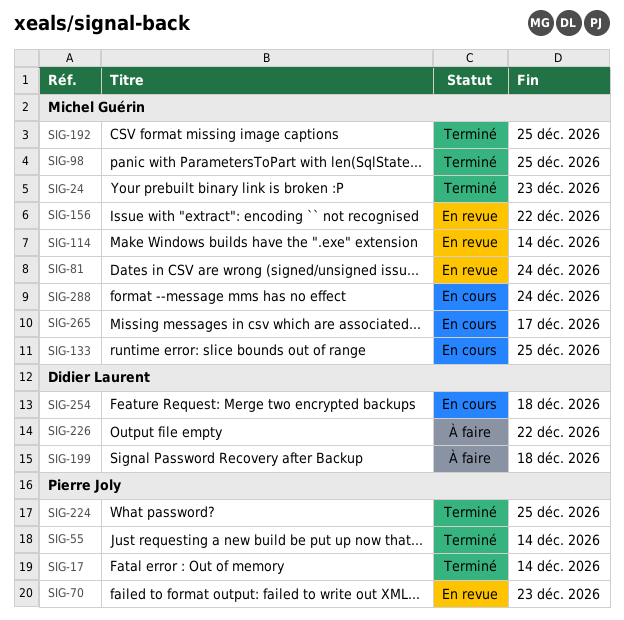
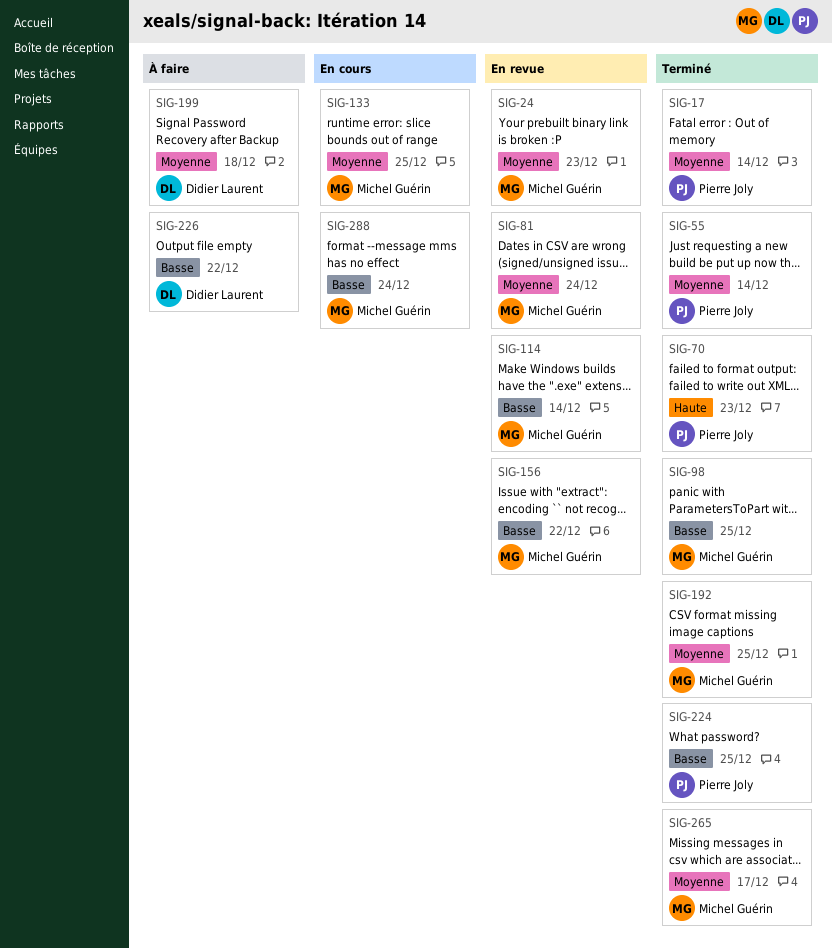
SIG-24, status: Terminé -> En revue
SIG-70, status: En revue -> Terminé
SIG-254: present -> none
SIG-265, status: En cours -> Terminé

